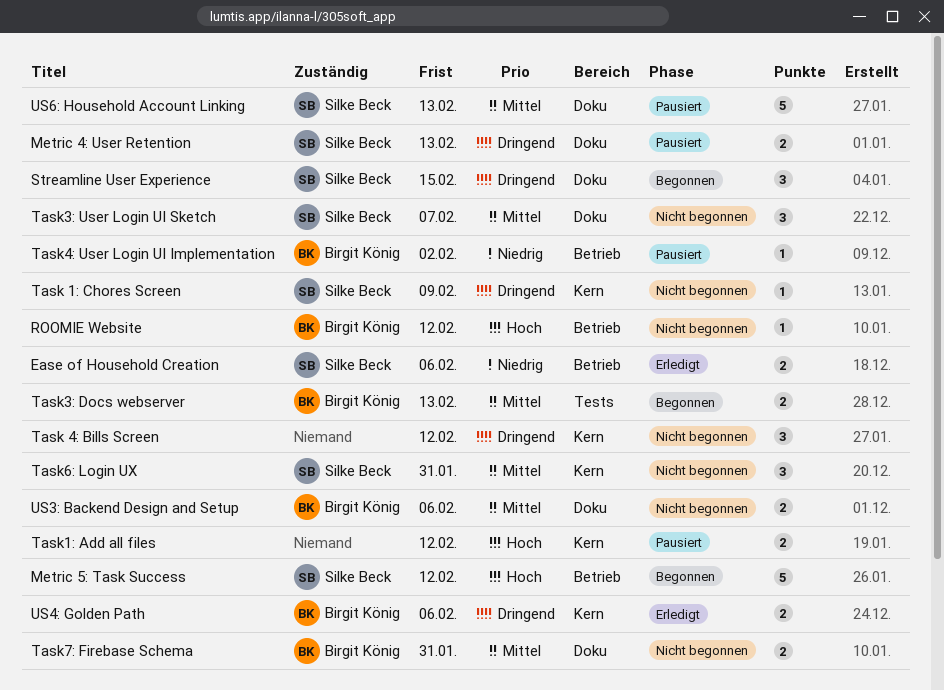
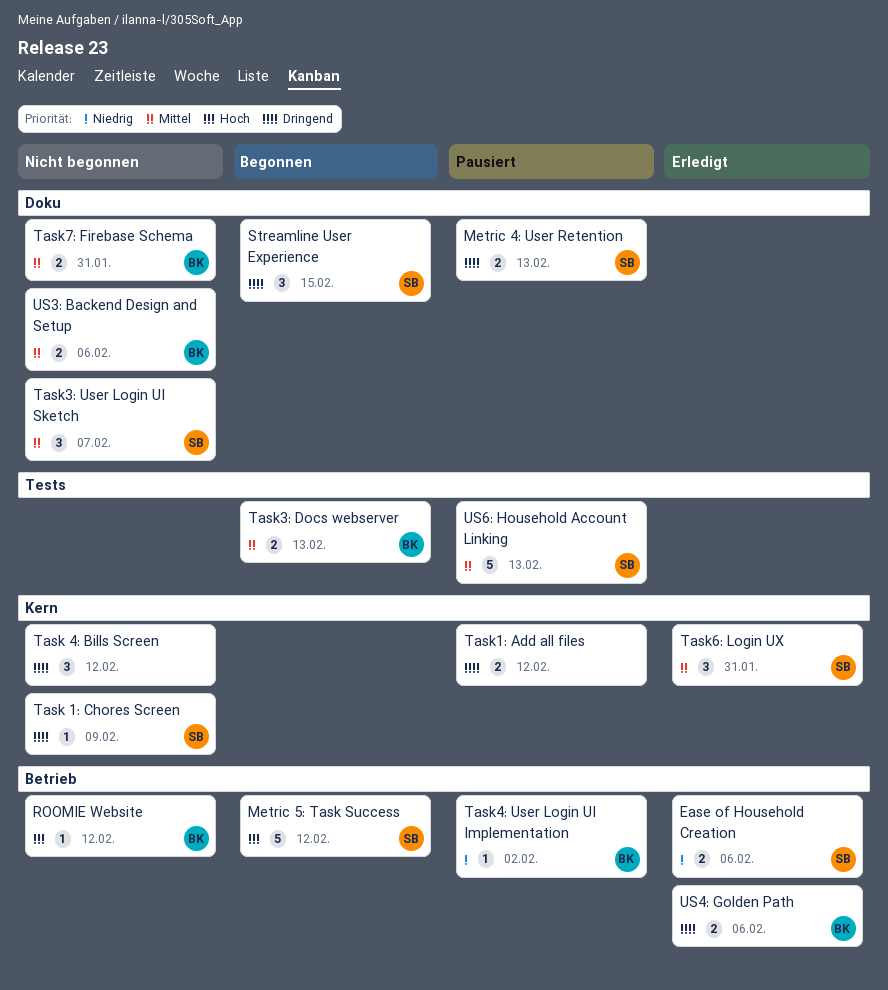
Task1: Add all files, priority: Hoch -> Dringend
Task6: Login UX, status: Nicht begonnen -> Erledigt
US4: Golden Path, label: Kern -> Betrieb
US6: Household Account Linking, label: Doku -> Tests

